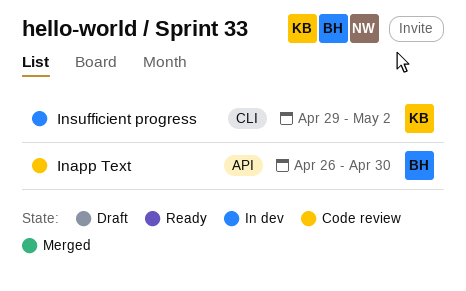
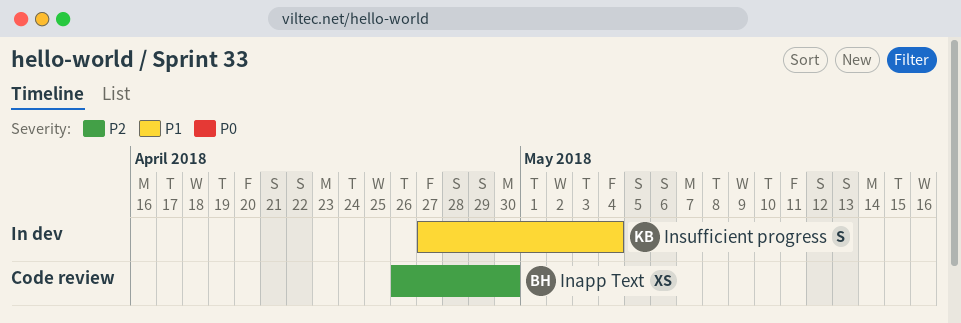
Insufficient progress, start: Apr 29 -> Apr 27
Insufficient progress, due: May 2 -> May 4

